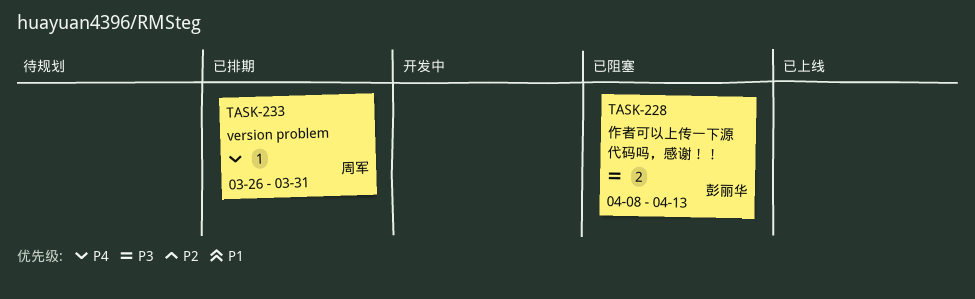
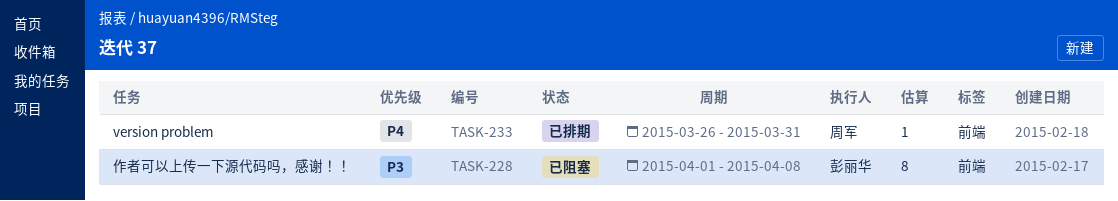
TASK-228, estimate: 2 -> 8
TASK-228, start: Apr 8 -> Apr 1
TASK-228, due: Apr 13 -> Apr 8

